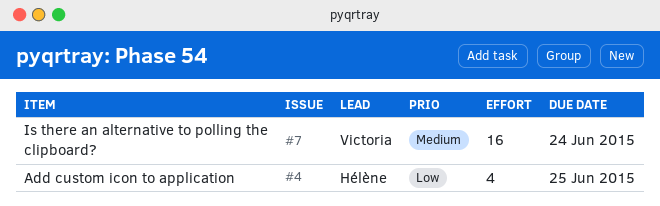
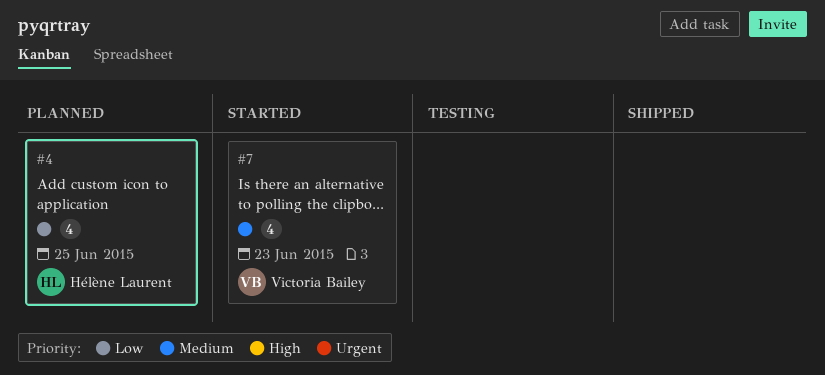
#7, estimate: 16 -> 4
#7, due: Jun 24 -> Jun 23

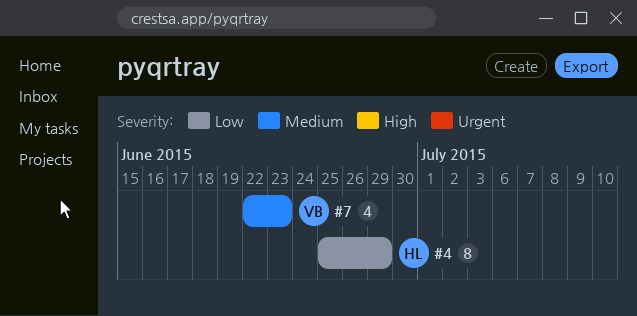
#4, estimate: 4 -> 8
#4, due: Jun 25 -> Jun 29

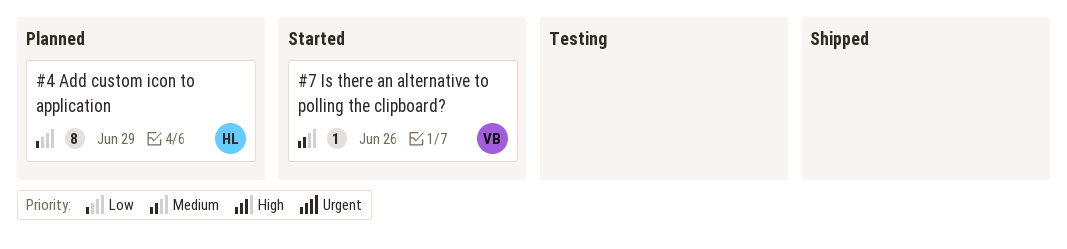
#7, estimate: 4 -> 1
#7, due: Jun 23 -> Jun 26

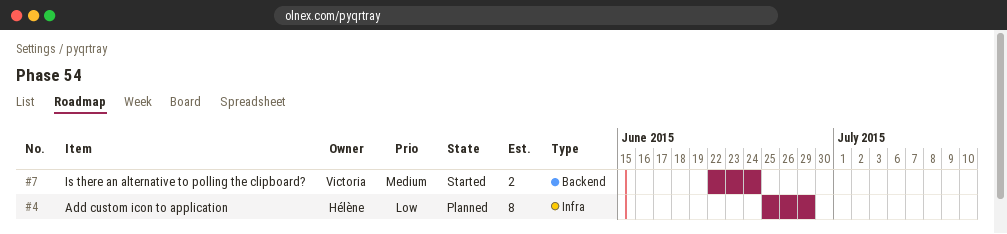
#7, estimate: 1 -> 2
#7, due: Jun 26 -> Jun 24

